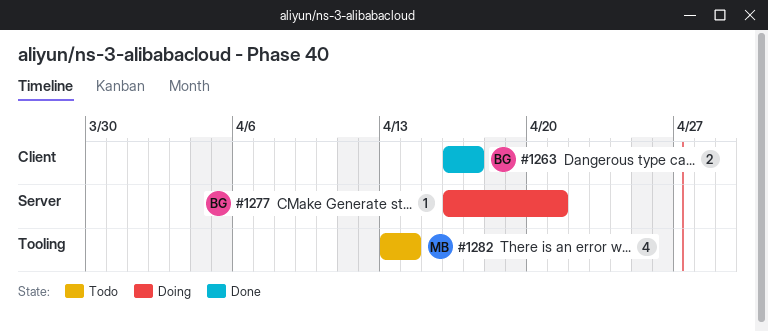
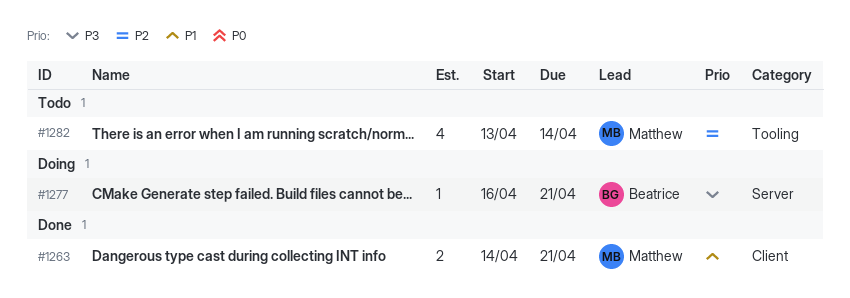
#1263, owner: Beatrice -> Matthew
#1263, start: Apr 16 -> Apr 14
#1263, due: Apr 17 -> Apr 21

